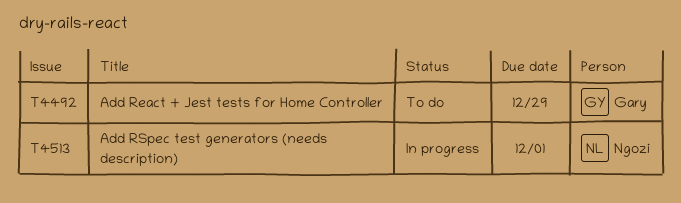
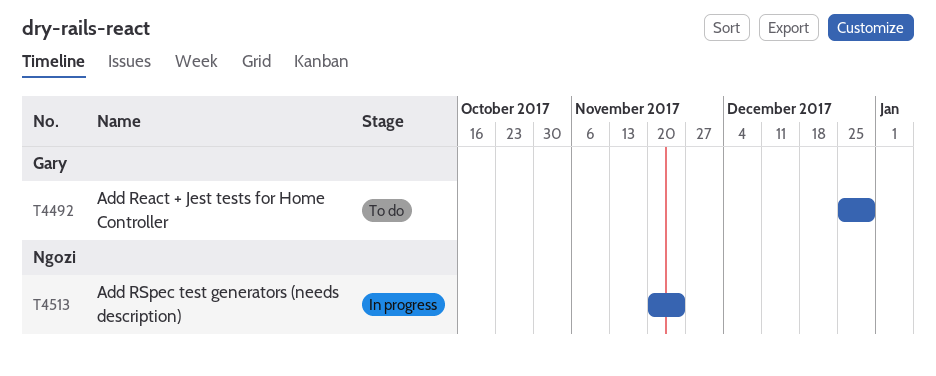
T4513, due: Dec 1 -> Nov 24

